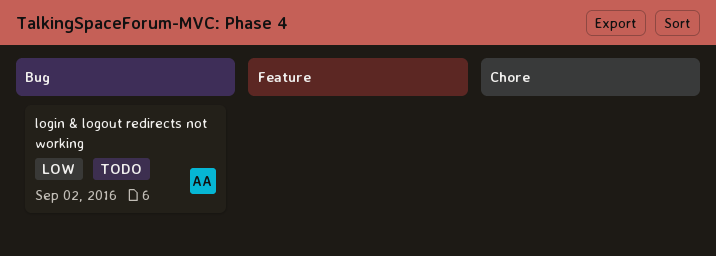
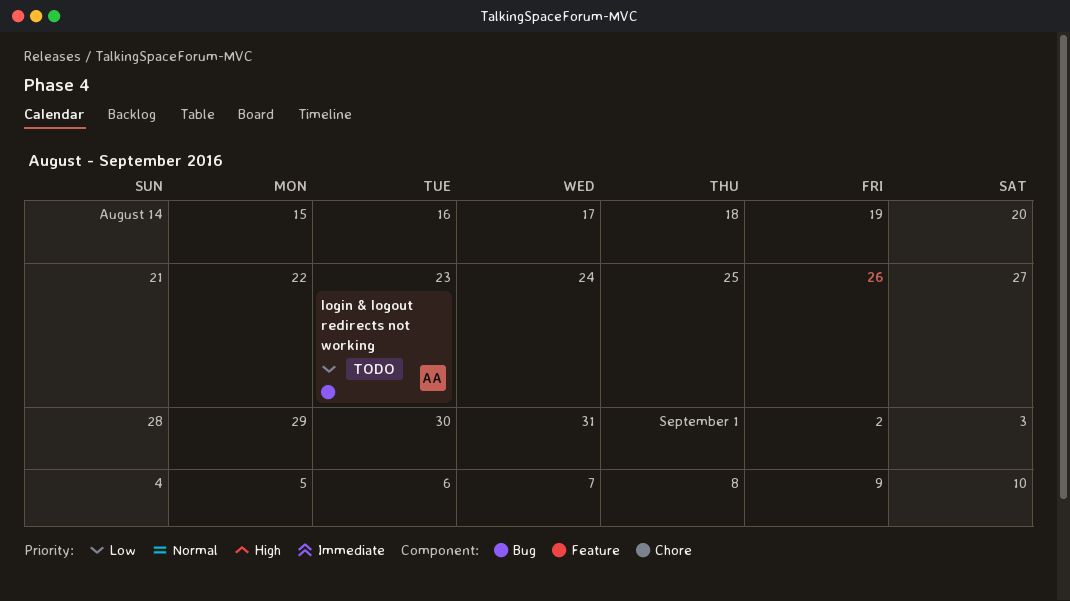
login & logout redirects not working, due: Sep 2 -> Aug 23

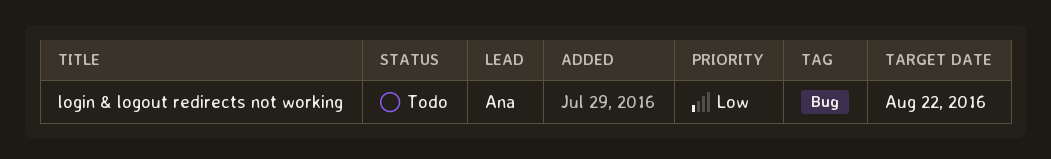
login & logout redirects not working, due: Aug 23 -> Aug 22

